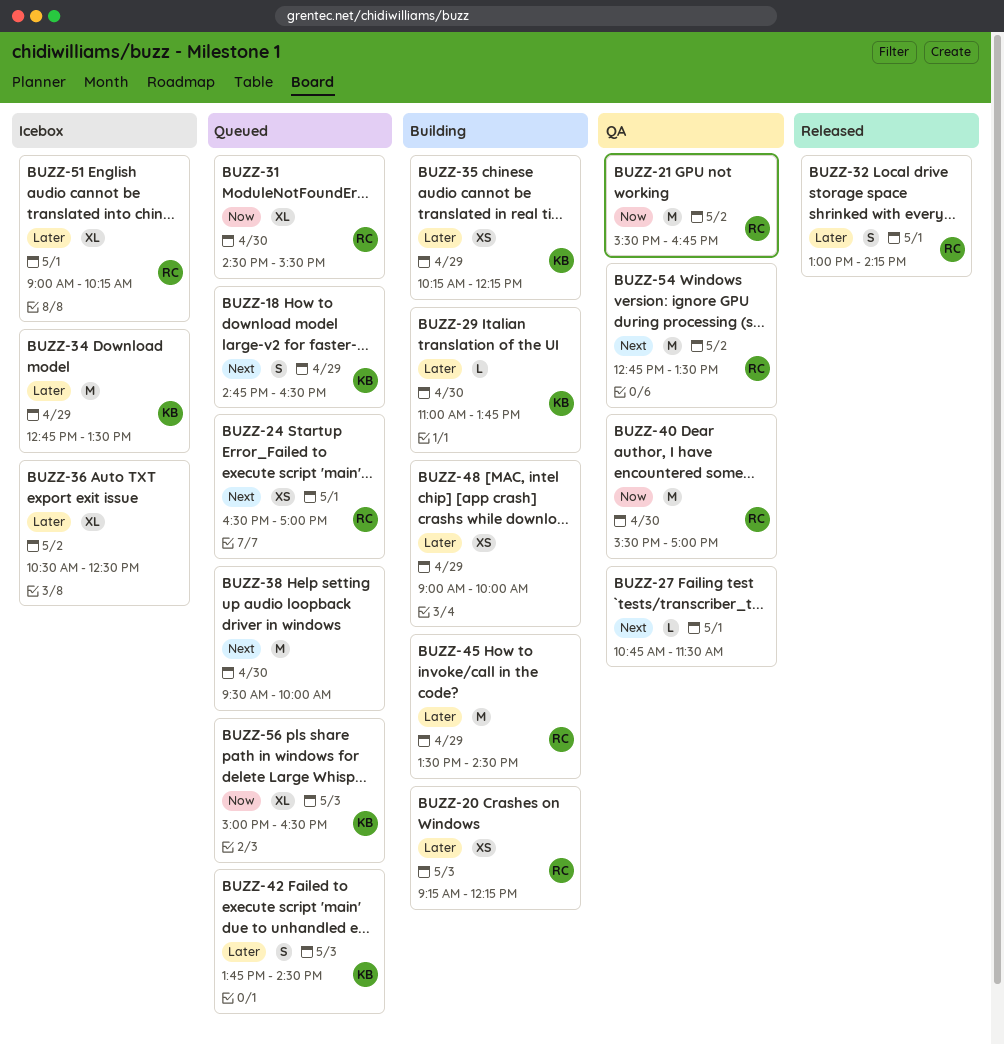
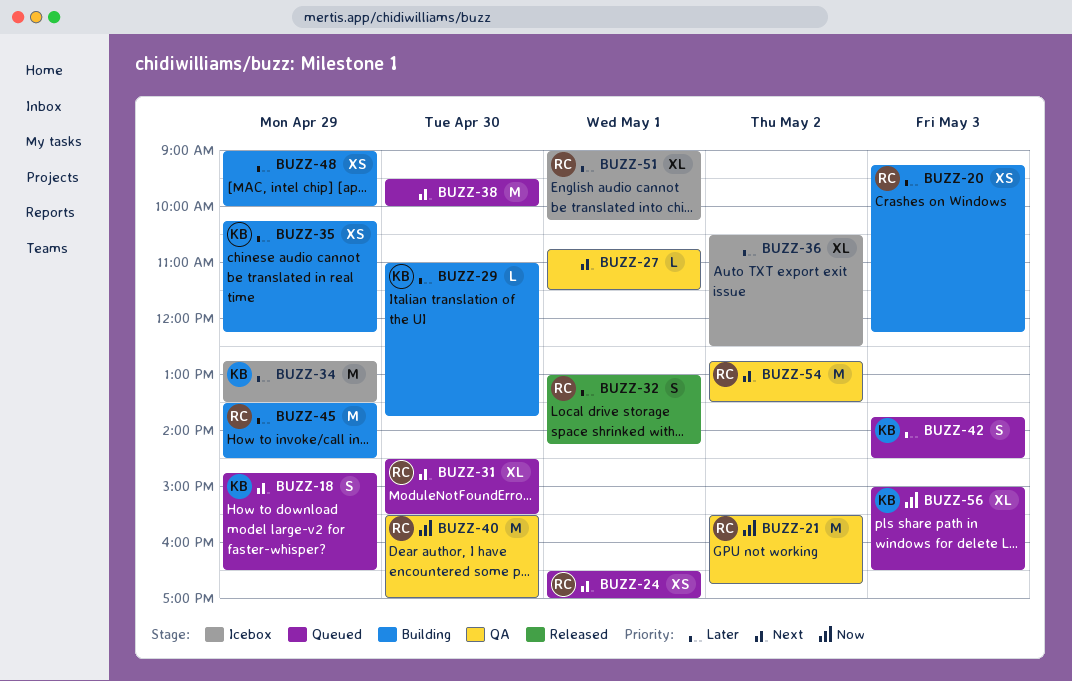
BUZZ-31, priority: Now -> Next

